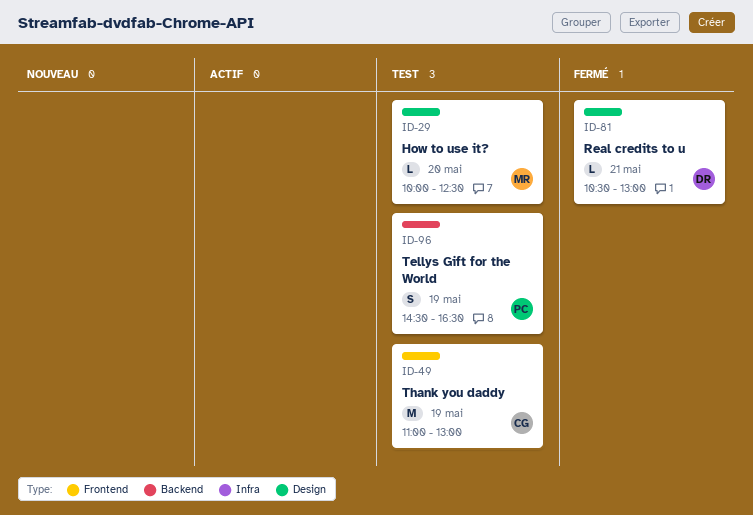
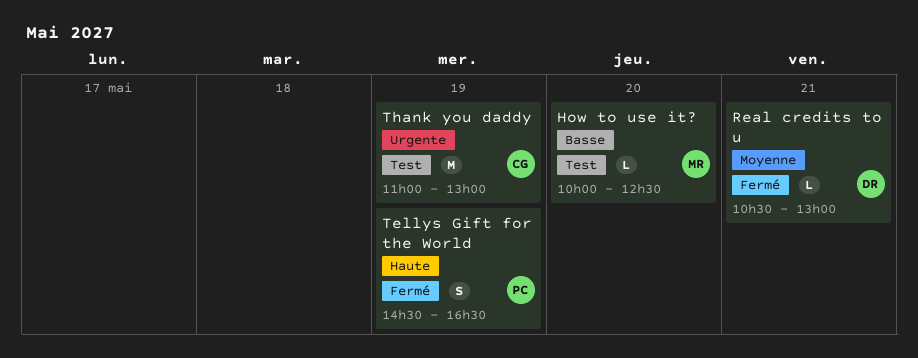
Tellys Gift for the World, status: Test -> Fermé

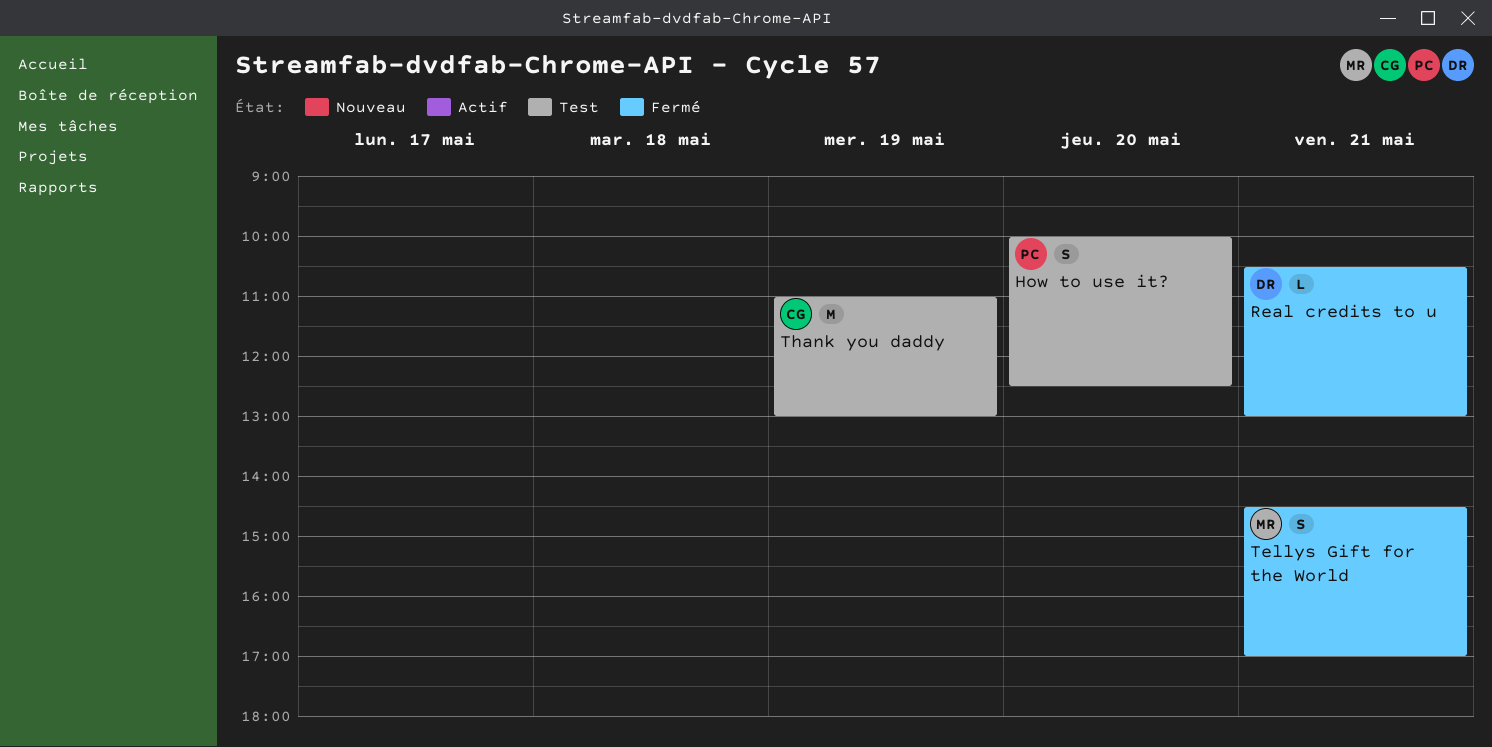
How to use it?, owner: MR -> PC
How to use it?, estimate: L -> S
Tellys Gift for the World, owner: PC -> MR
Tellys Gift for the World, day: May 19 -> May 21
Tellys Gift for the World, ends: 16:30 -> 17:00

